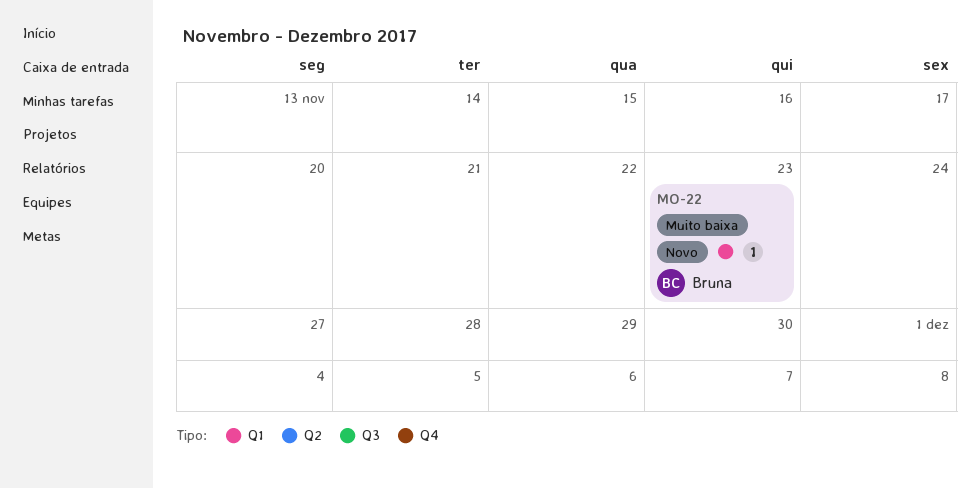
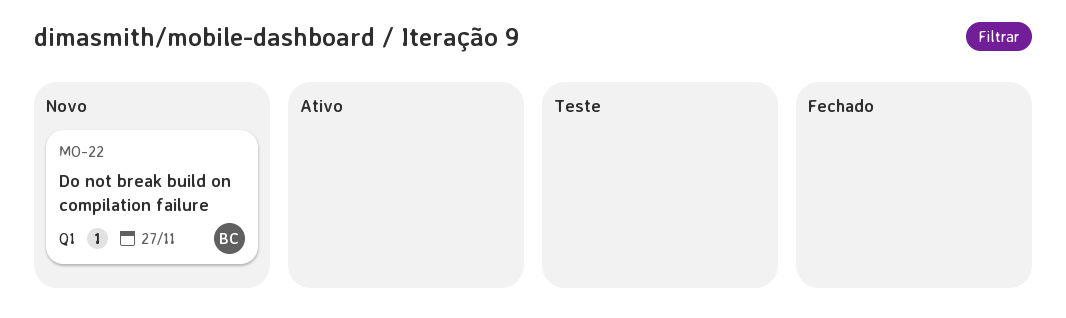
MO-22, due: Nov 23 -> Nov 27

